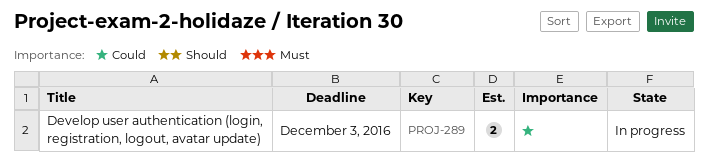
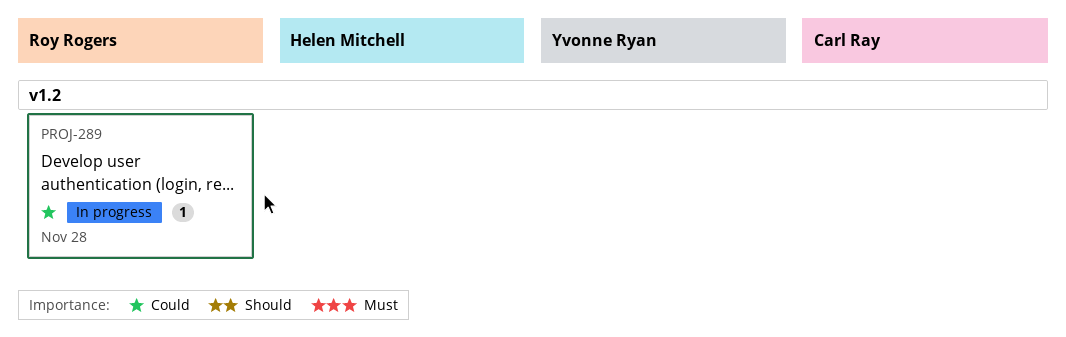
PROJ-289, estimate: 2 -> 1
PROJ-289, due: Dec 3 -> Nov 28

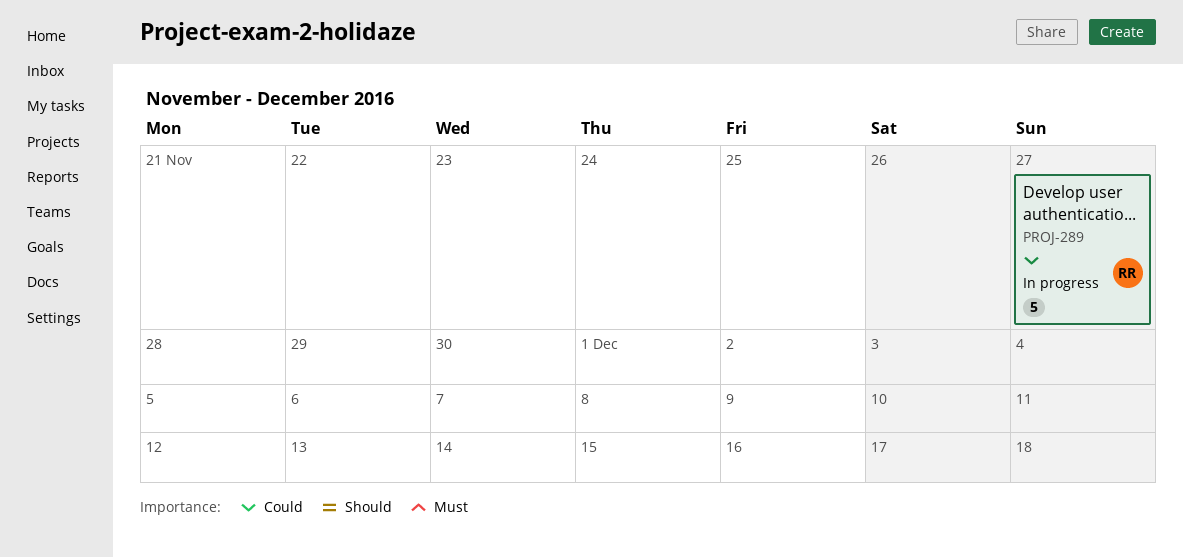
PROJ-289, estimate: 1 -> 5
PROJ-289, due: Nov 28 -> Nov 27

